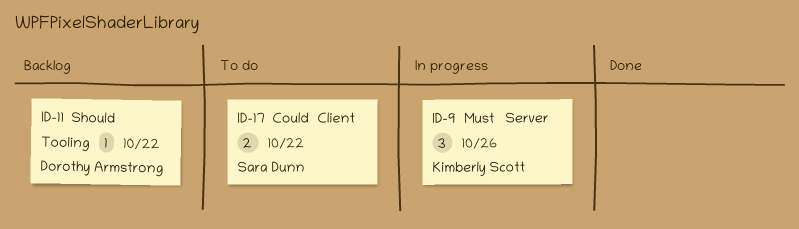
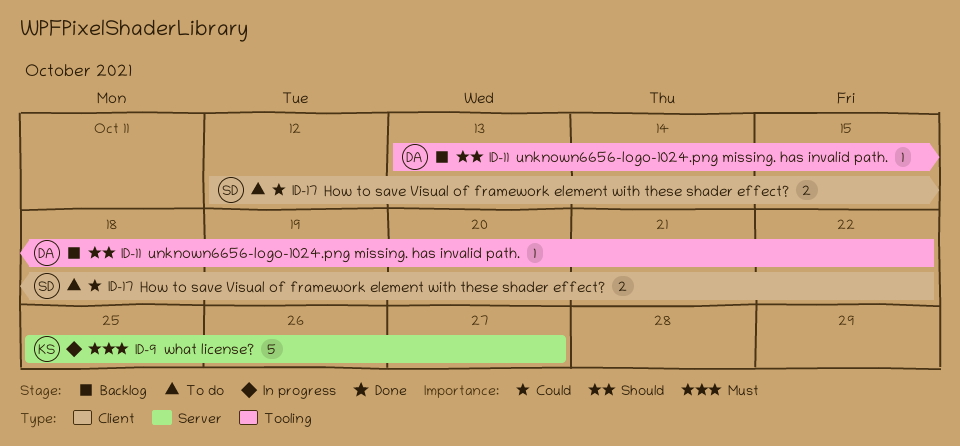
ID-9, estimate: 3 -> 5
ID-9, due: Oct 26 -> Oct 27

